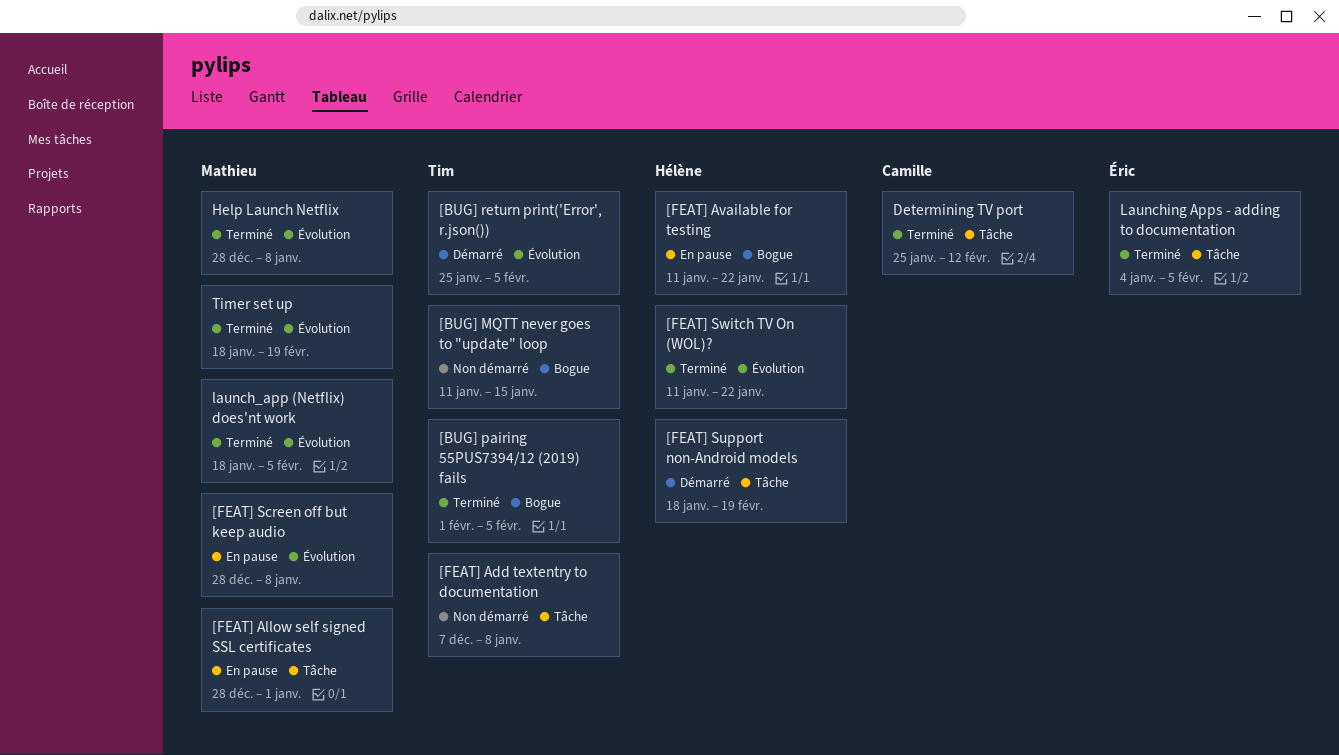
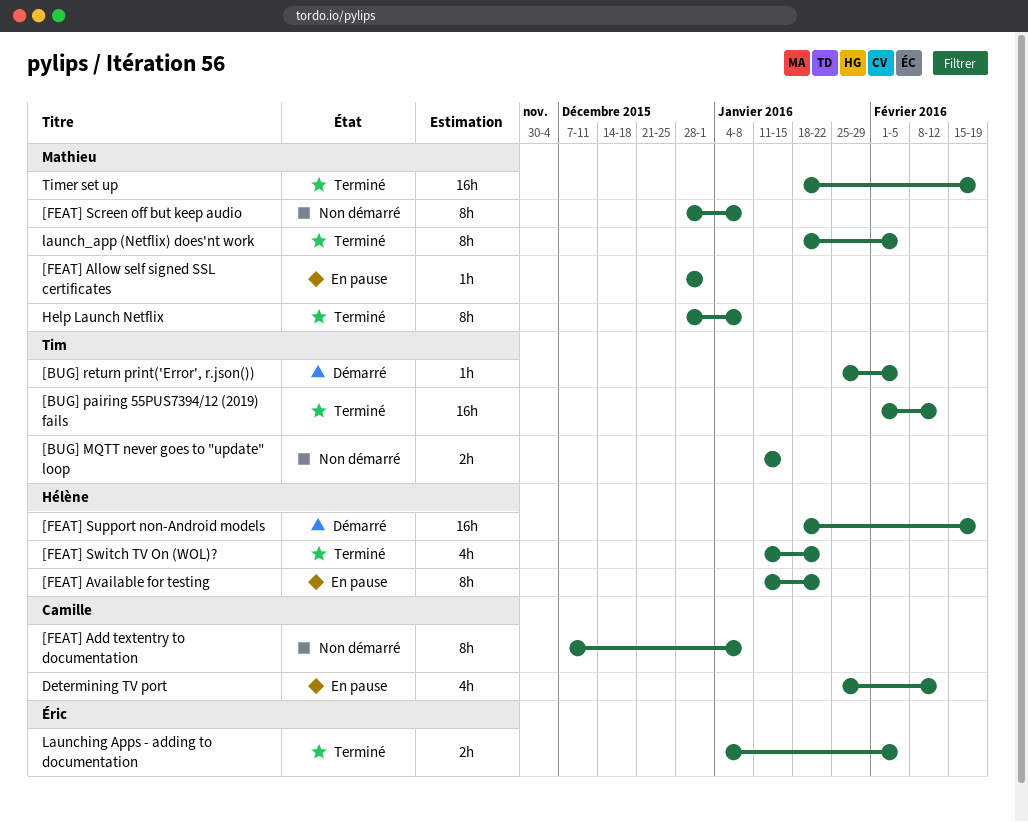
[BUG] pairing 55PUS7394/12 (2019) fails, due: Feb 5 -> Feb 12
[FEAT] Add textentry to documentation, owner: Tim -> Camille
[FEAT] Screen off but keep audio, status: En pause -> Non démarré
Determining TV port, status: Terminé -> En pause

